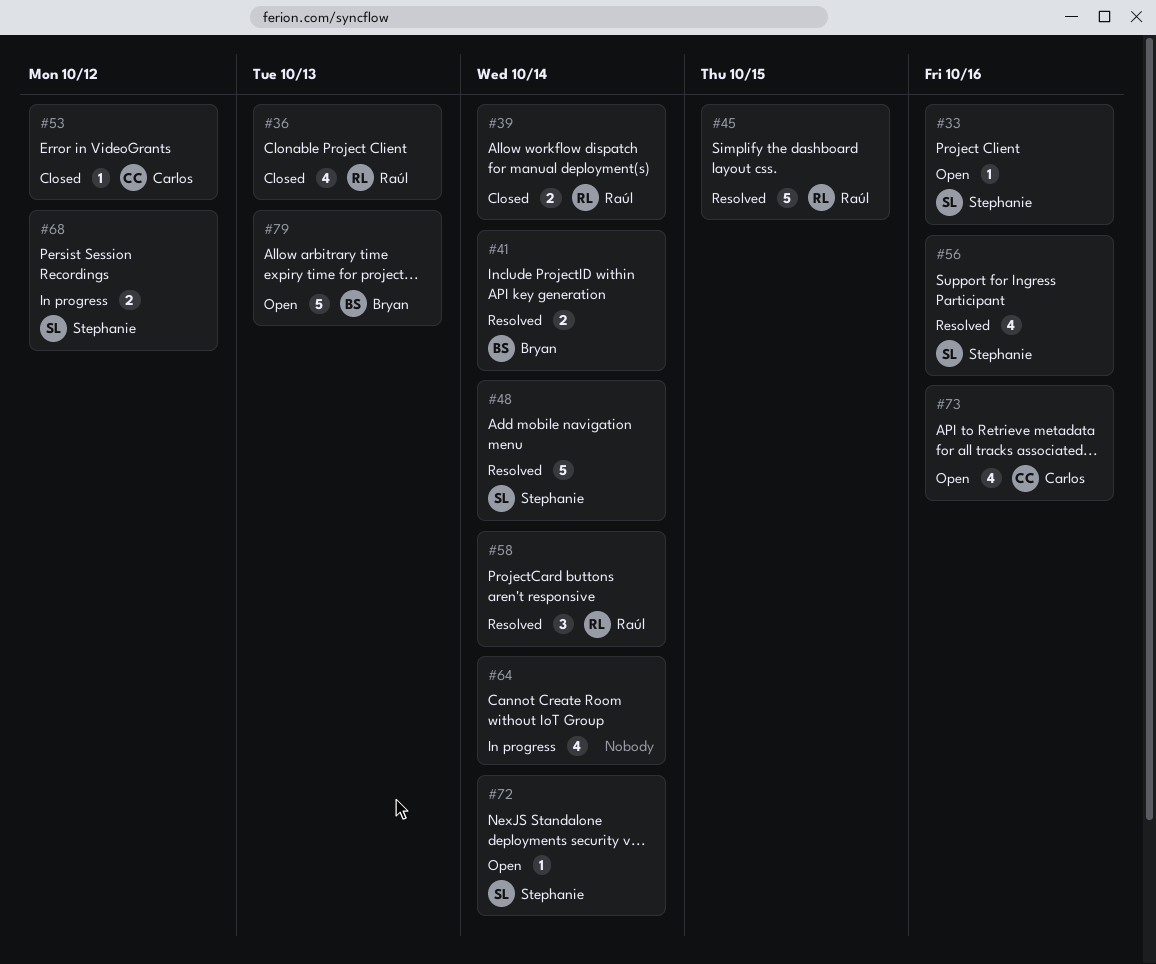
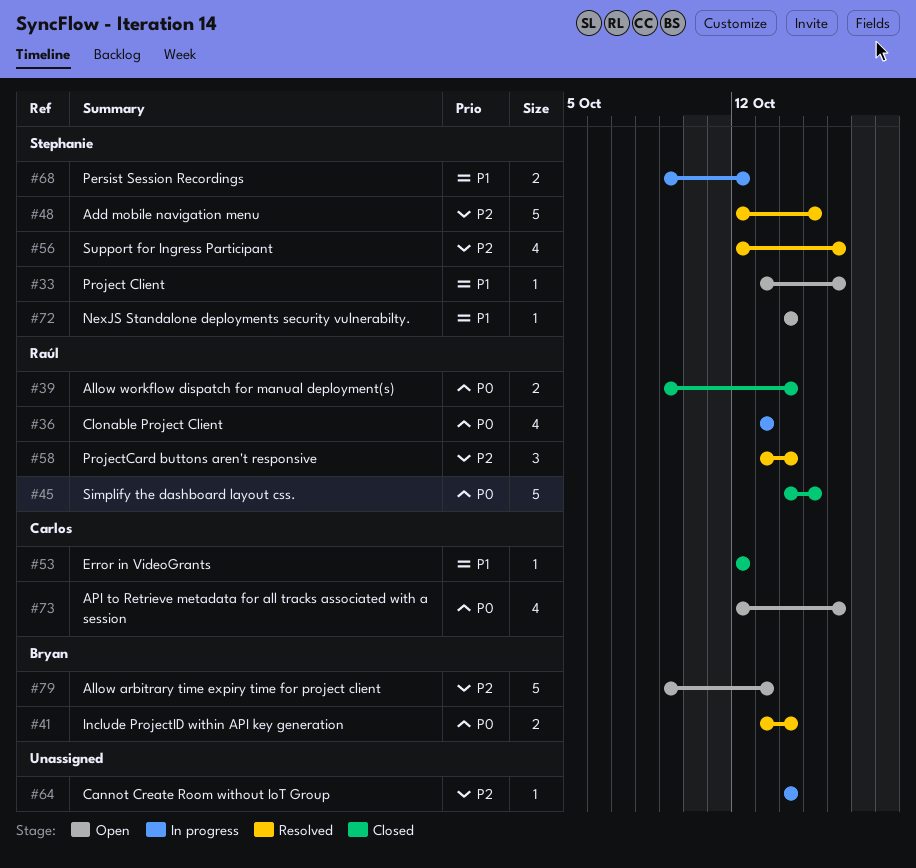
#36, status: Closed -> In progress
#45, status: Resolved -> Closed
#48, due: Oct 14 -> Oct 15
#64, estimate: 4 -> 1

